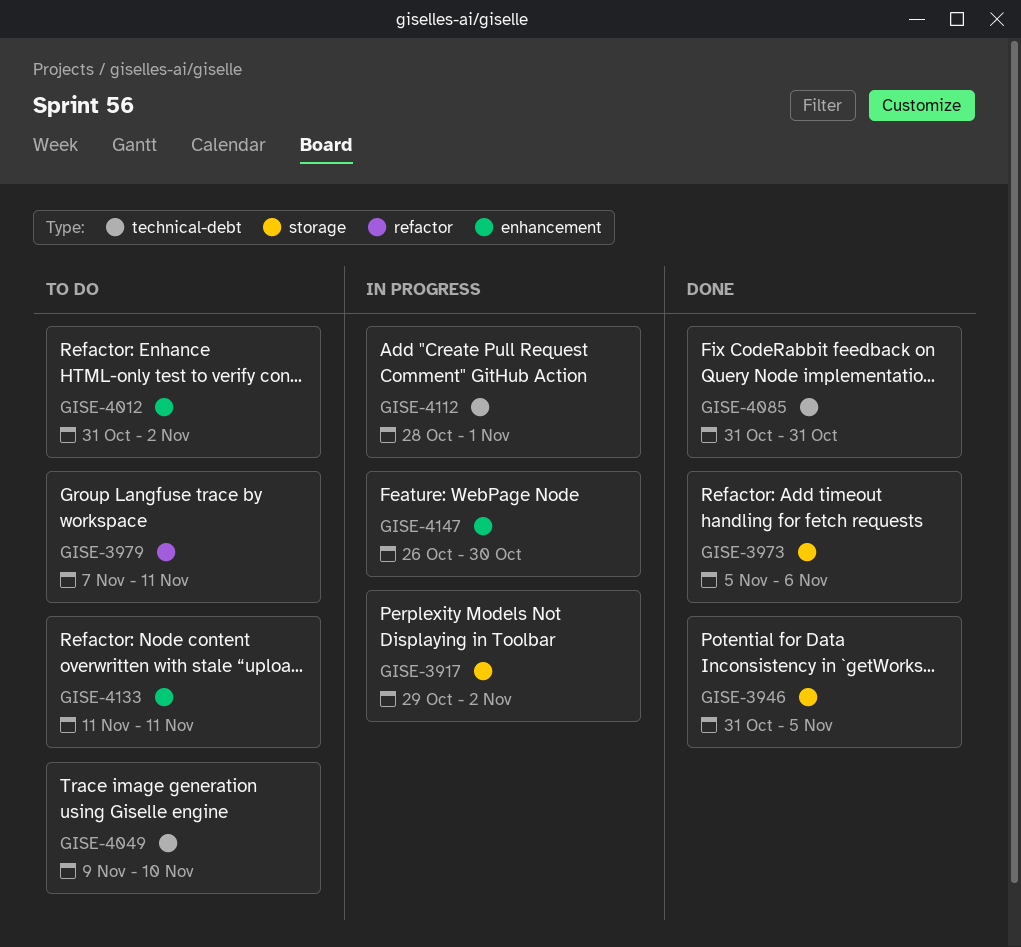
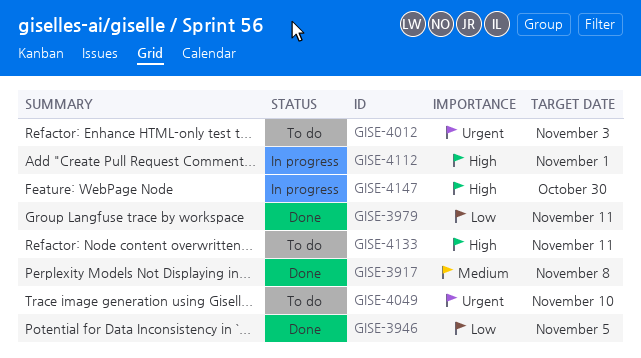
GISE-3917, status: In progress -> Done
GISE-3917, due: Nov 2 -> Nov 8
GISE-3973: present -> none
GISE-3979, status: To do -> Done
GISE-4012, due: Nov 2 -> Nov 3
GISE-4085: present -> none

